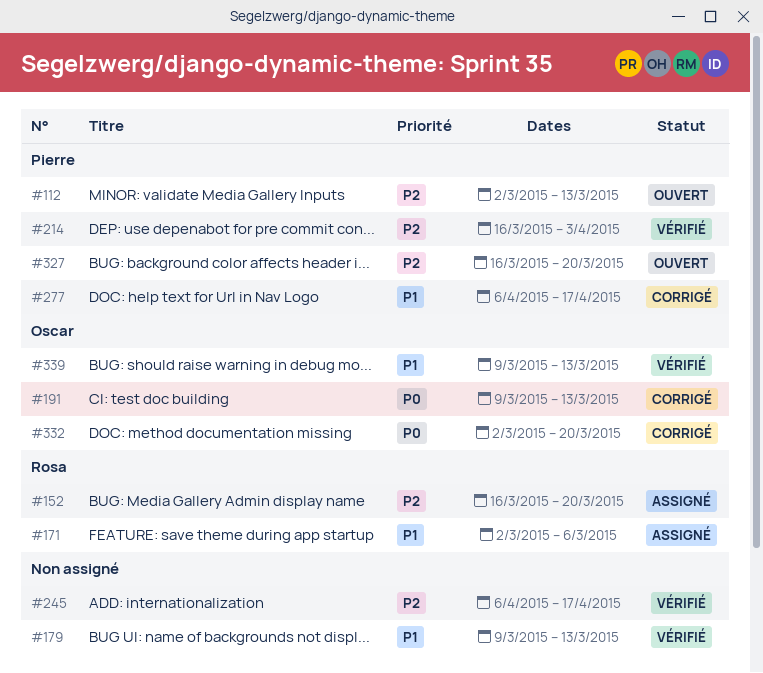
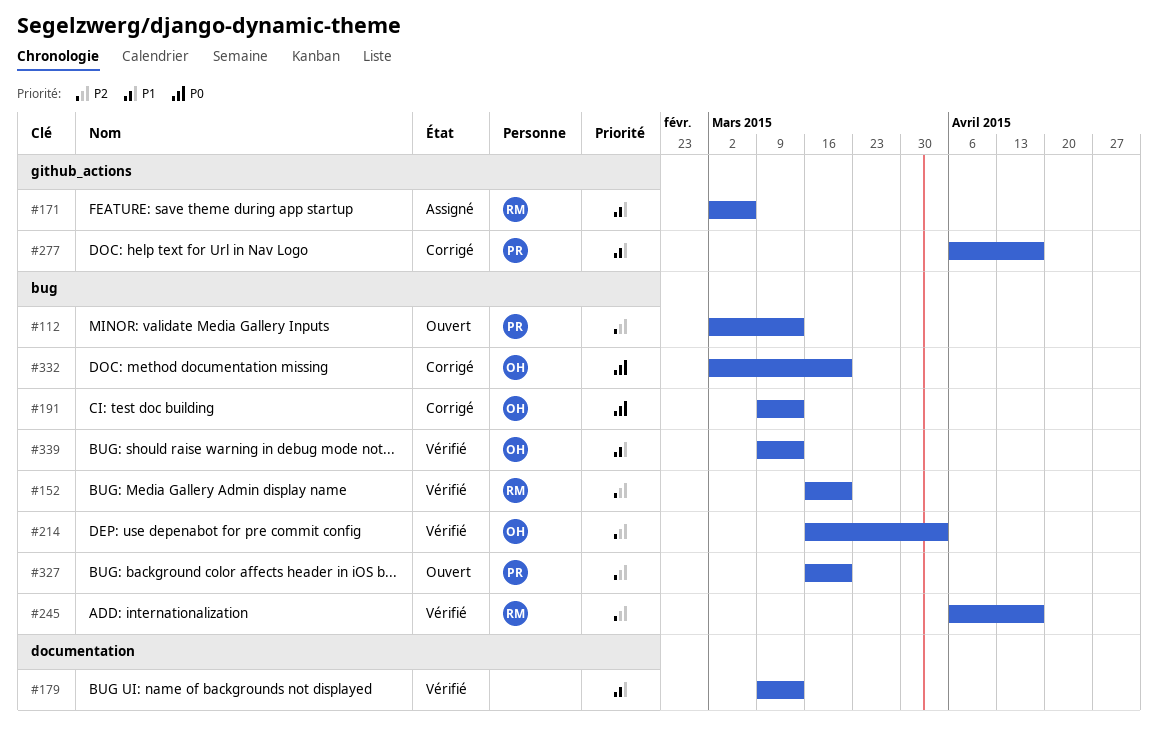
#152, status: Assigné -> Vérifié
#214, owner: Pierre -> Oscar
#245, owner: none -> Rosa

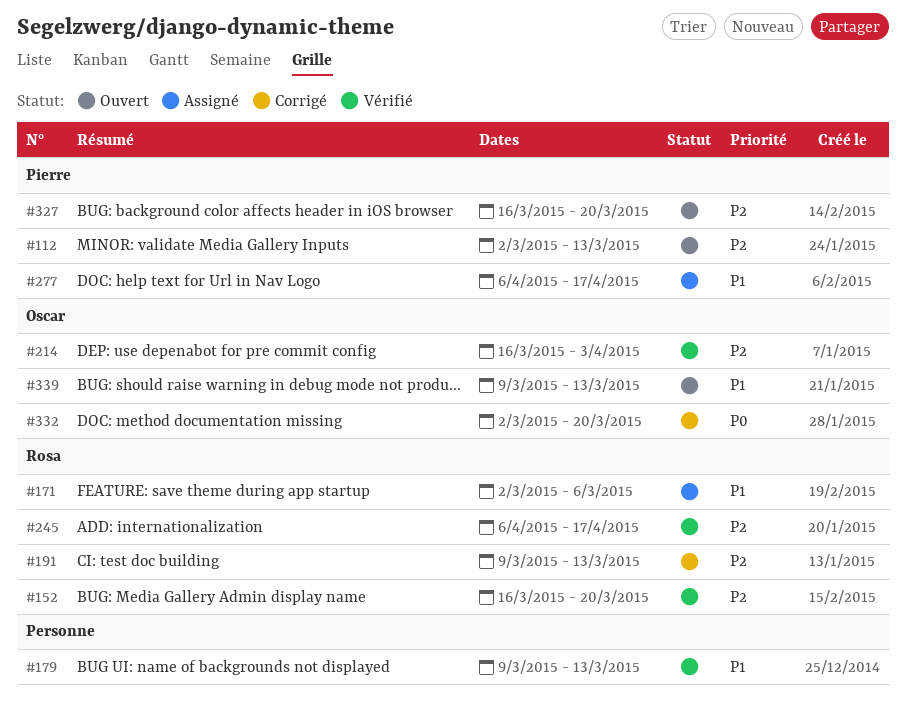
#191, owner: Oscar -> Rosa
#191, priority: P0 -> P2
#277, status: Corrigé -> Assigné
#339, status: Vérifié -> Ouvert

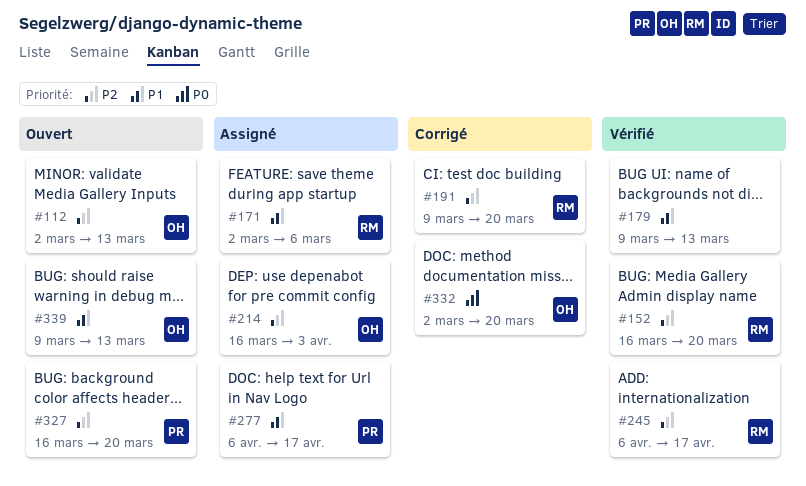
#112, owner: Pierre -> Oscar
#191, due: Mar 13 -> Mar 20
#214, status: Vérifié -> Assigné

